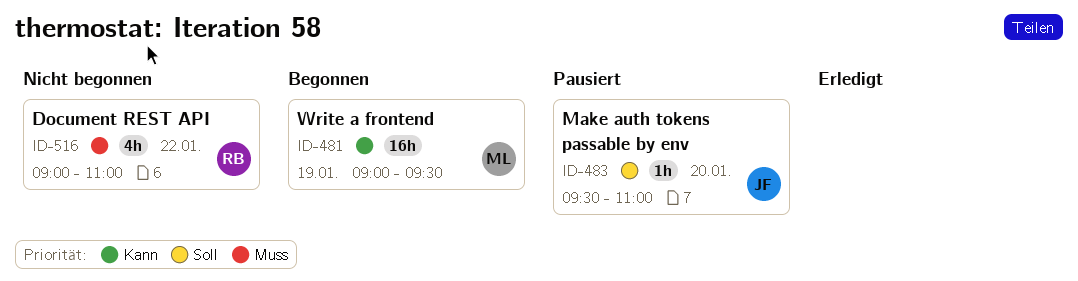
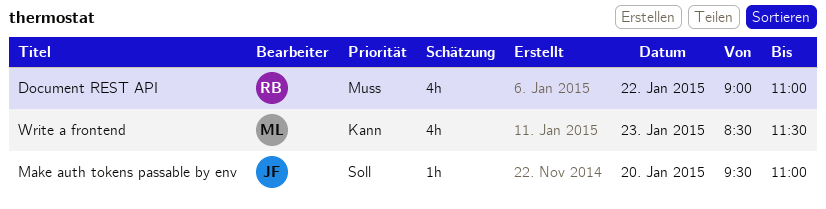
Write a frontend, estimate: 16h -> 4h
Write a frontend, day: Jan 19 -> Jan 23
Write a frontend, begins: 09:00 -> 08:30
Write a frontend, ends: 09:30 -> 11:30

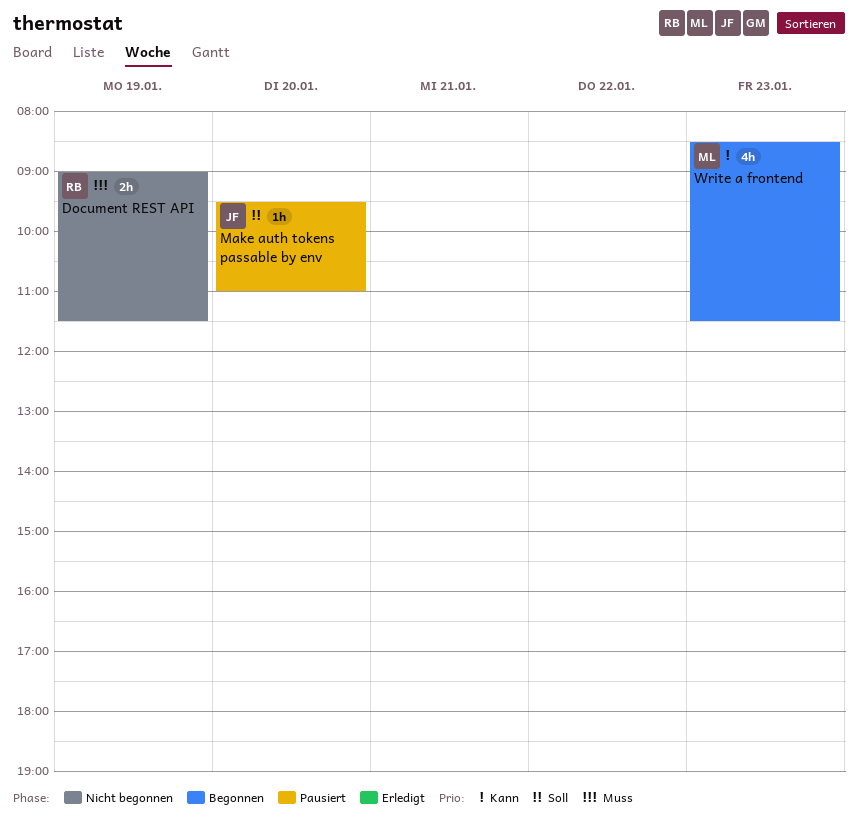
Document REST API, estimate: 4h -> 2h
Document REST API, day: Jan 22 -> Jan 19
Document REST API, ends: 11:00 -> 11:30

